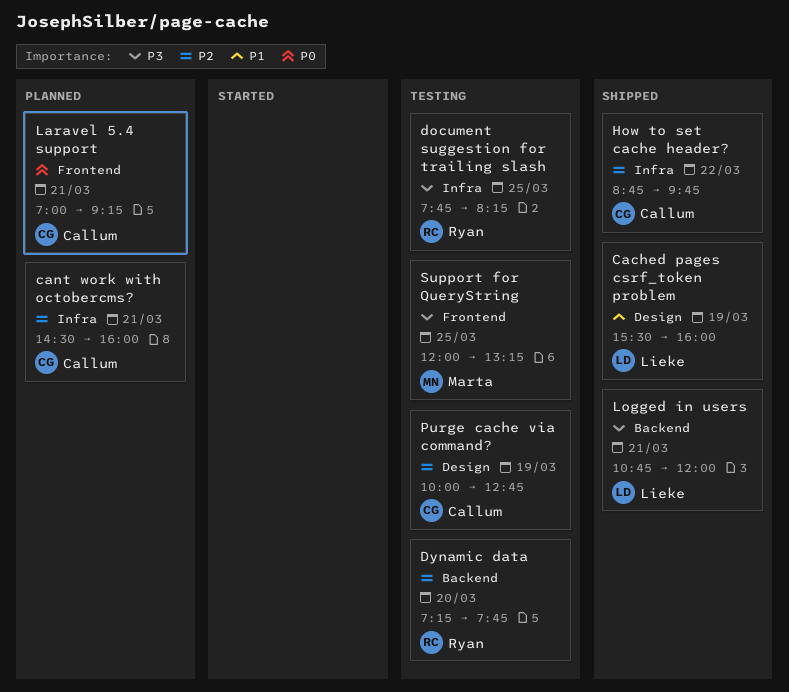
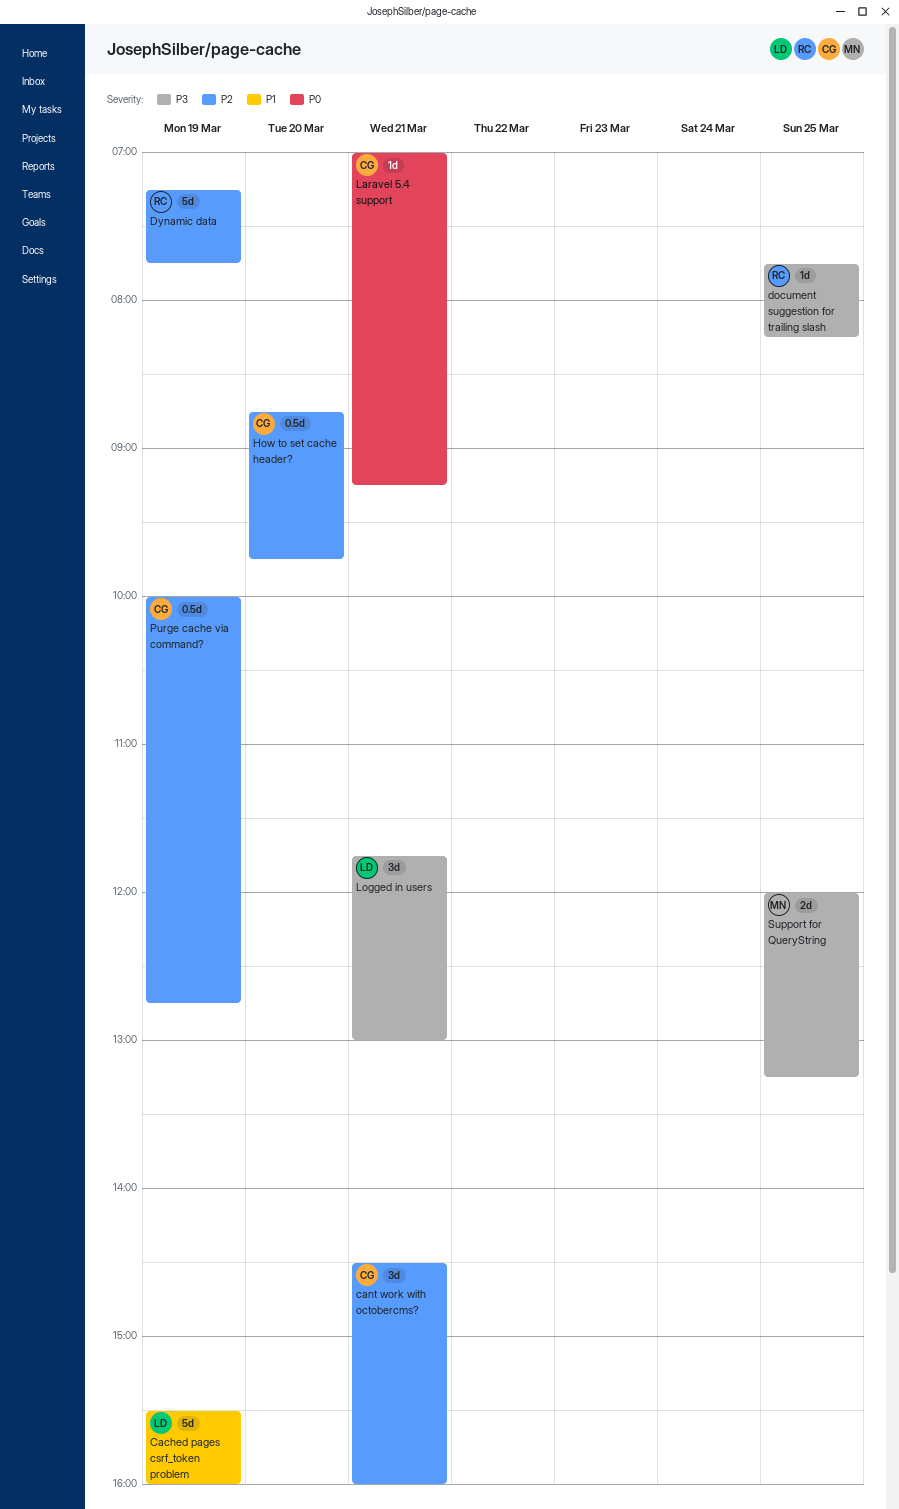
Dynamic data, day: Mar 20 -> Mar 19
How to set cache header?, day: Mar 22 -> Mar 20
Logged in users, begins: 10:45 -> 11:45
Logged in users, ends: 12:00 -> 13:00

